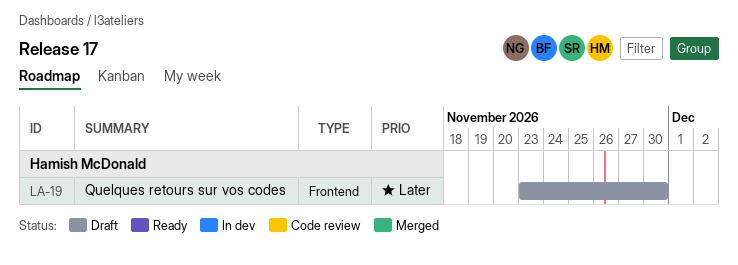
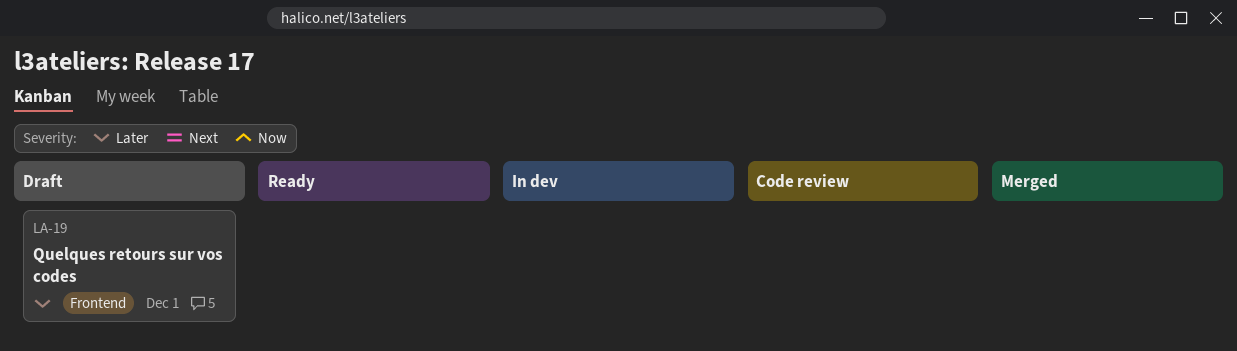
LA-19, due: Nov 30 -> Dec 1

